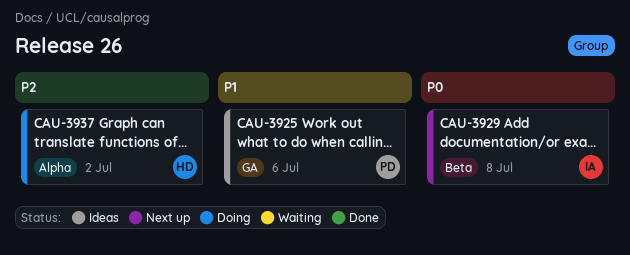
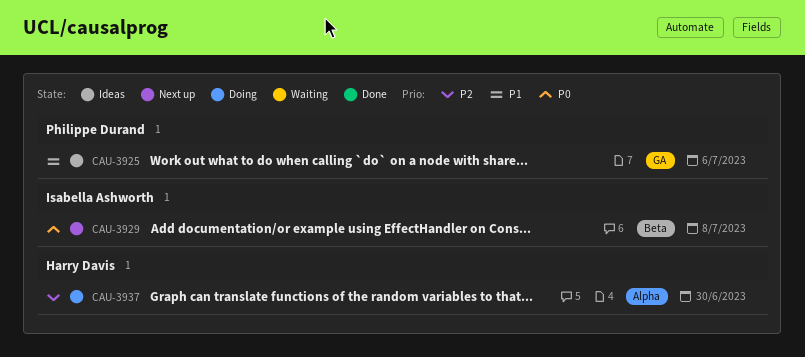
CAU-3937, due: Jul 2 -> Jun 30

